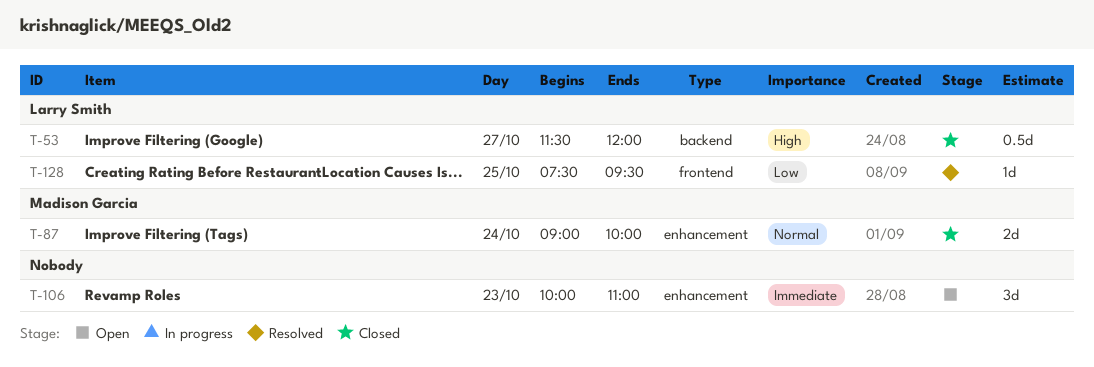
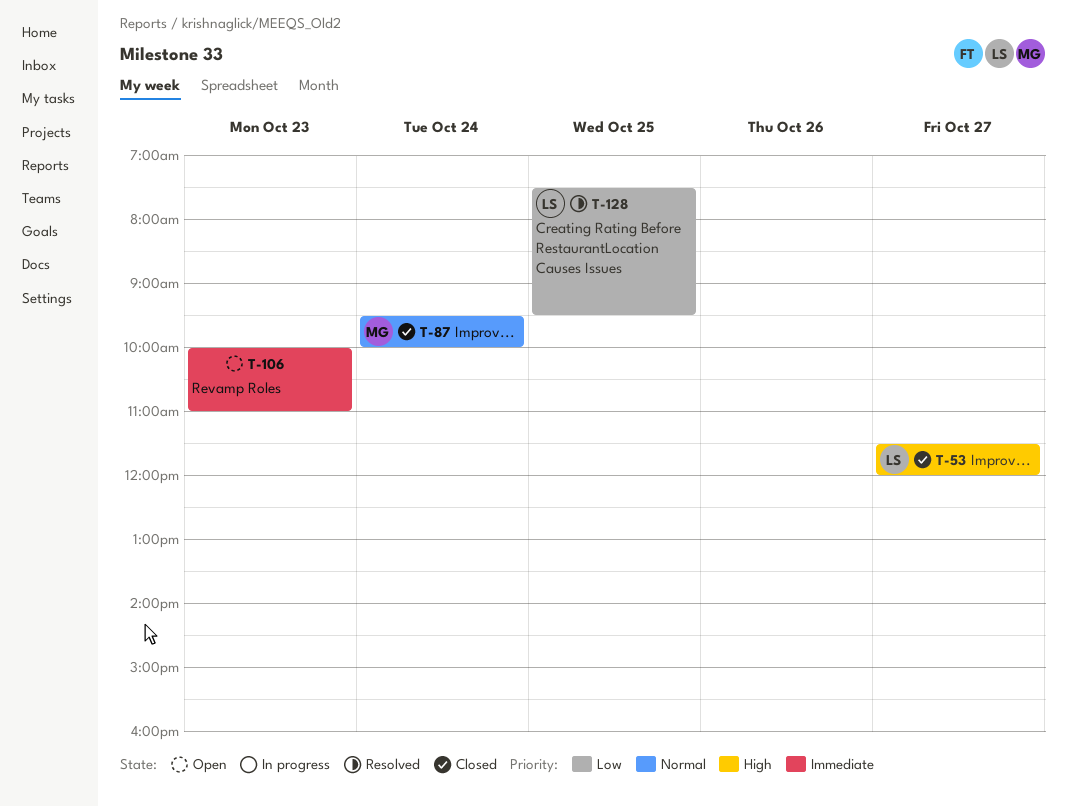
T-87, begins: 09:00 -> 09:30

